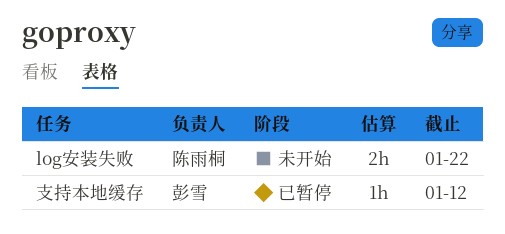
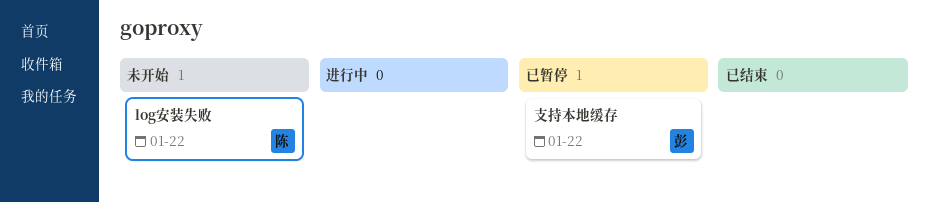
支持本地缓存, due: Jan 12 -> Jan 22

